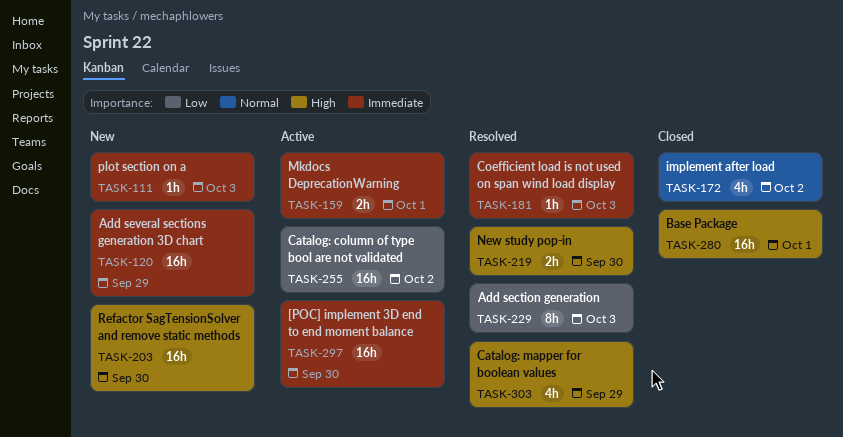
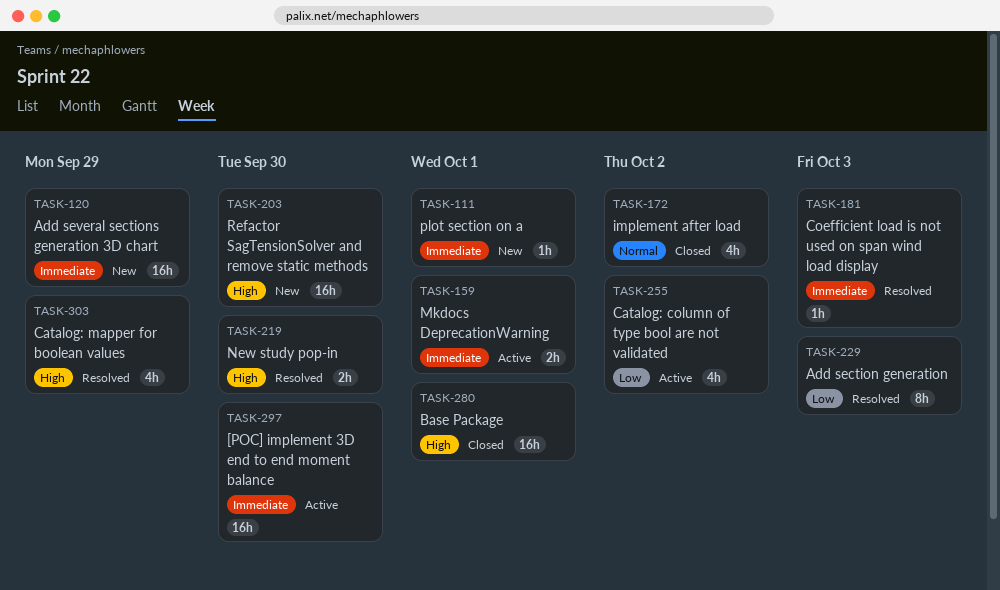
TASK-111, due: Oct 3 -> Oct 1
TASK-255, estimate: 16h -> 4h

